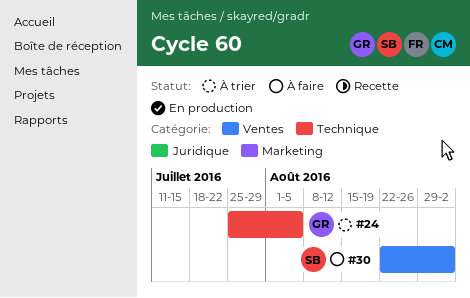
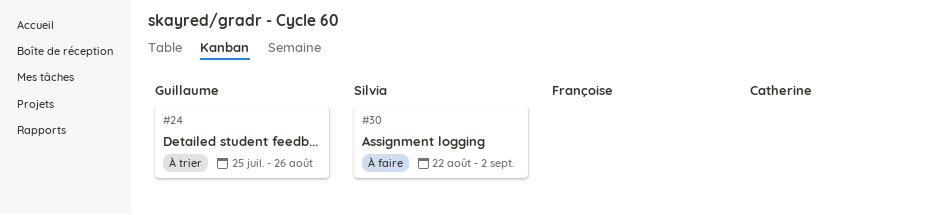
#24, due: Aug 5 -> Aug 26

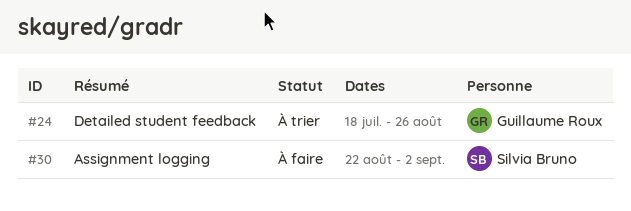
#24, start: Jul 25 -> Jul 18

